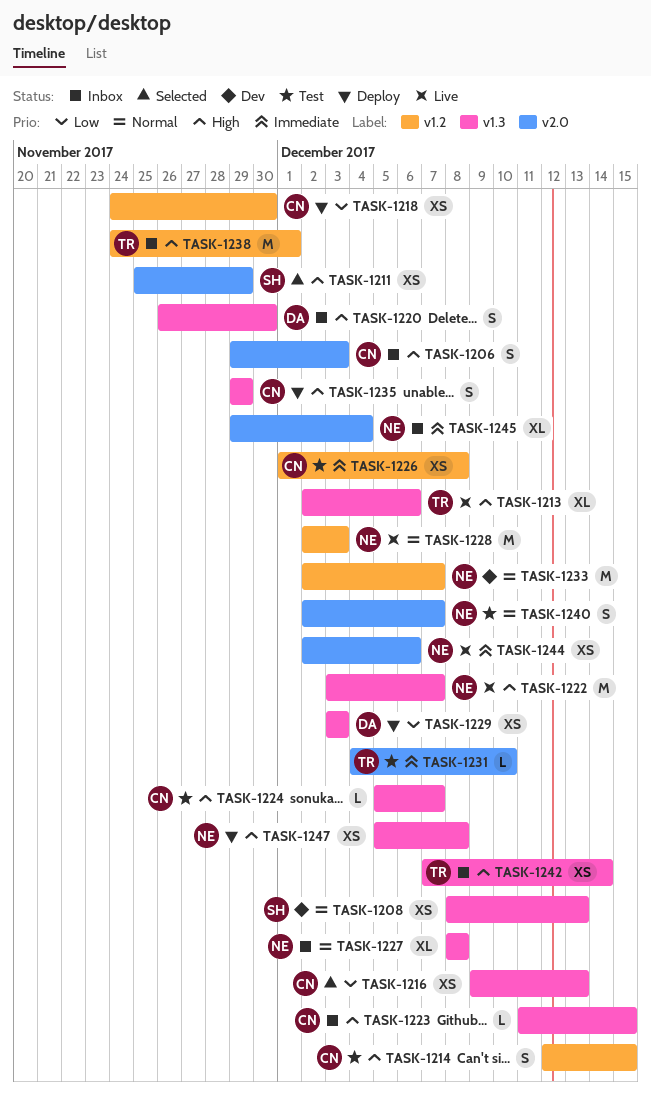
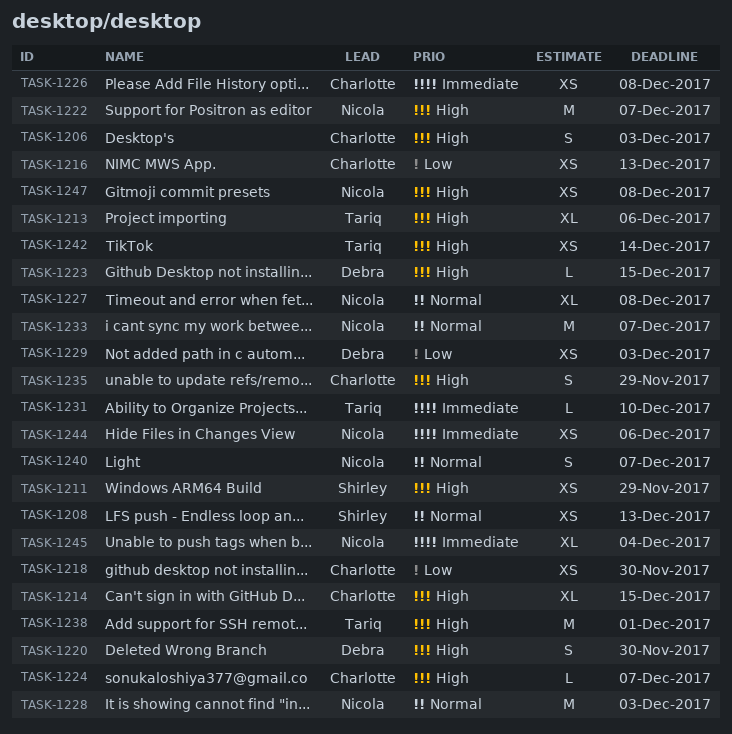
TASK-1214, estimate: S -> XL
TASK-1223, owner: Charlotte -> Debra

